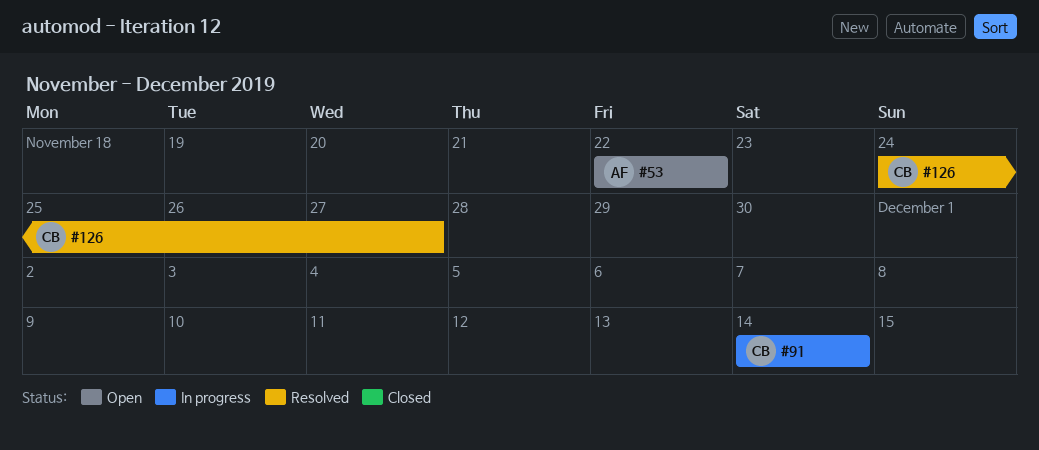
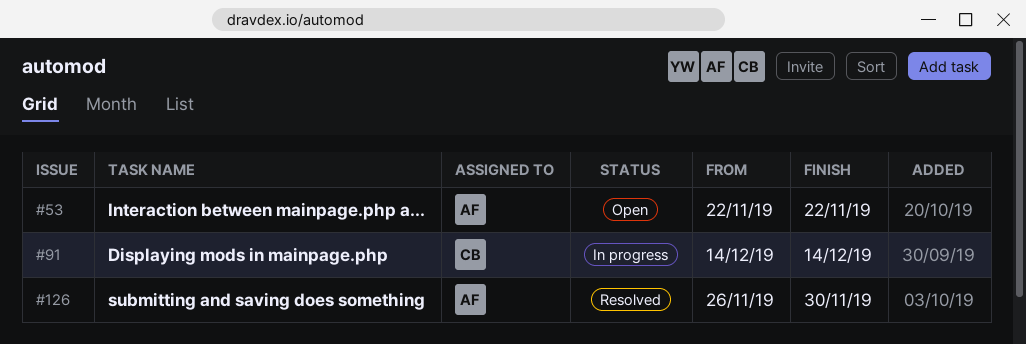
#126, owner: CB -> AF
#126, start: Nov 24 -> Nov 26
#126, due: Nov 27 -> Nov 30

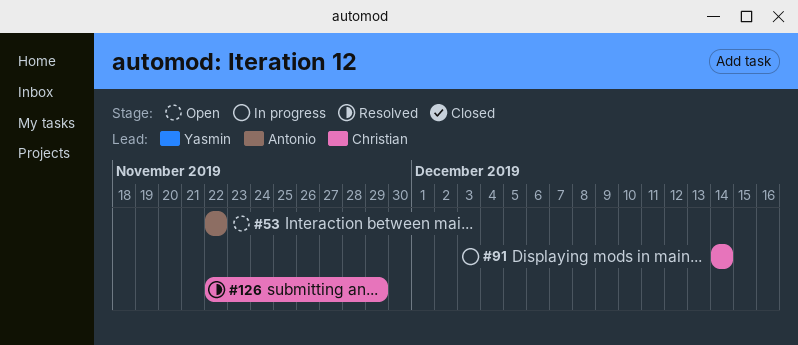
#126, owner: Antonio -> Christian
#126, start: Nov 26 -> Nov 22
#126, due: Nov 30 -> Nov 29

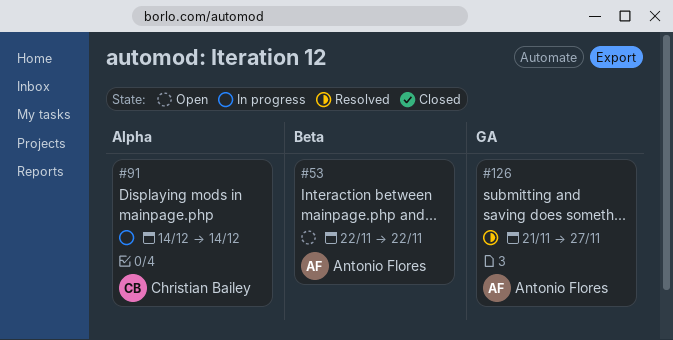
#126, owner: Christian Bailey -> Antonio Flores
#126, start: Nov 22 -> Nov 21
#126, due: Nov 29 -> Nov 27

